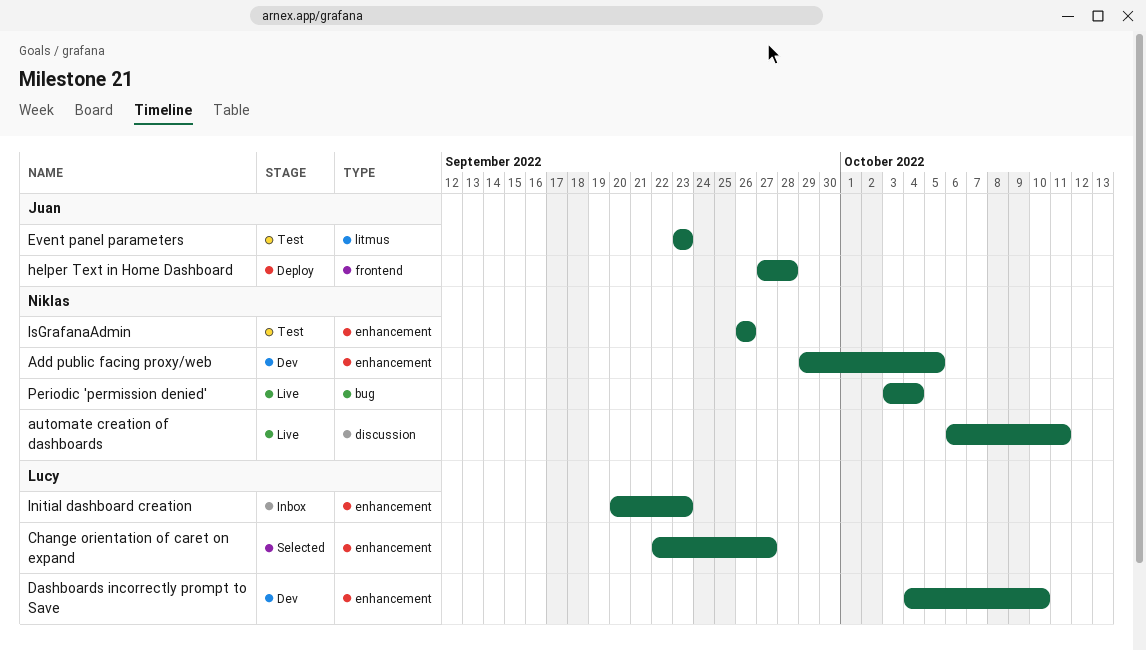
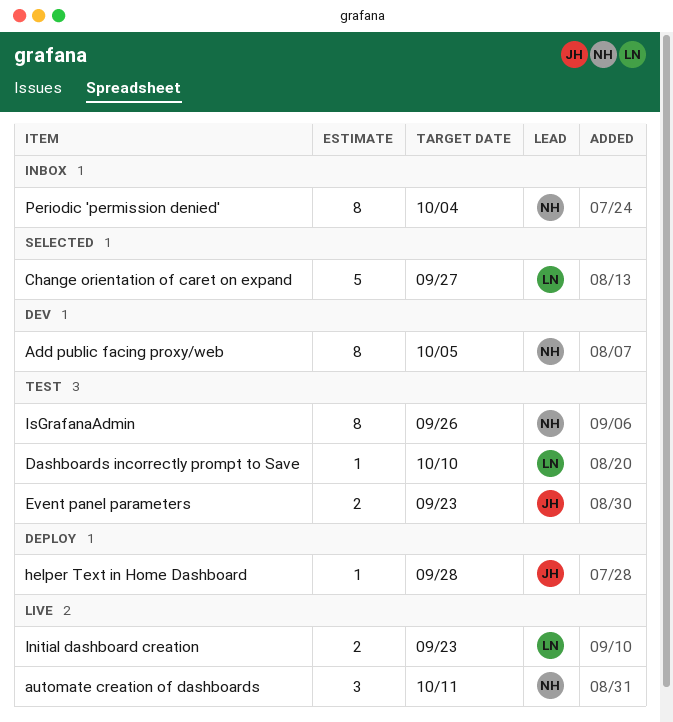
Dashboards incorrectly prompt to Save, status: Dev -> Test
Initial dashboard creation, status: Inbox -> Live
Periodic 'permission denied', status: Live -> Inbox

